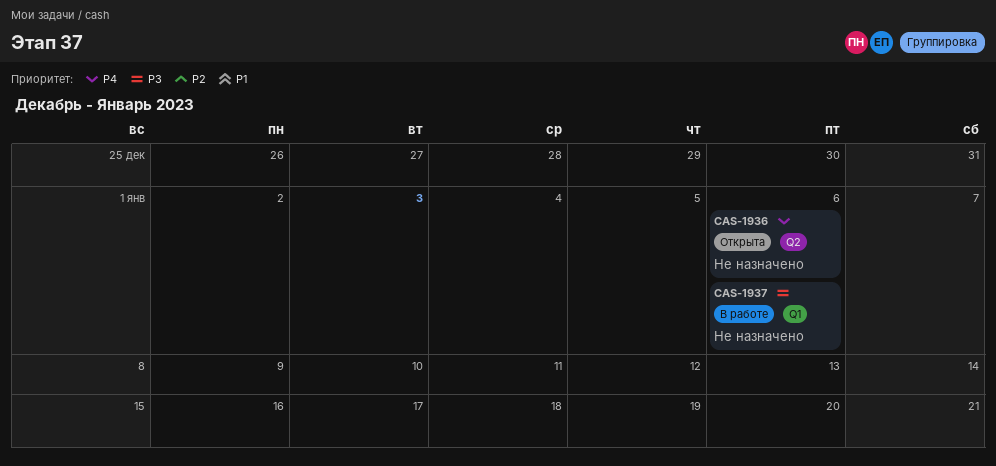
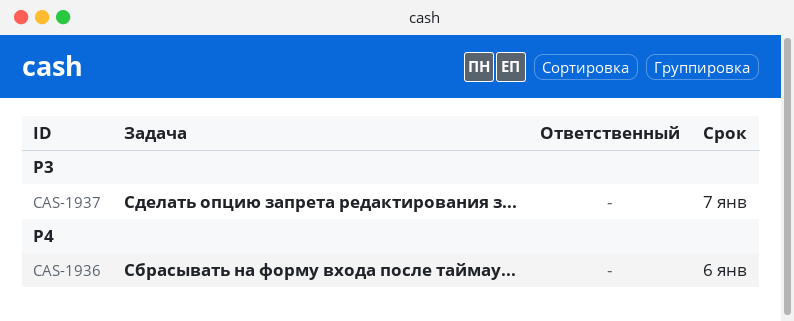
CAS-1937, due: Jan 6 -> Jan 7

